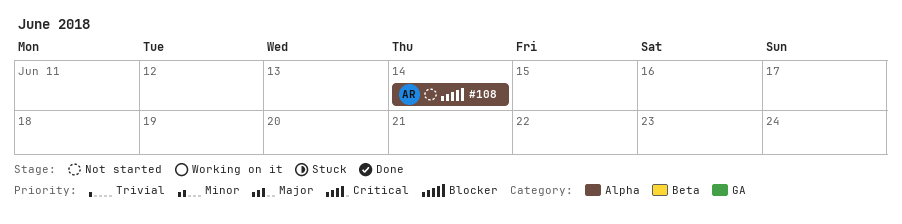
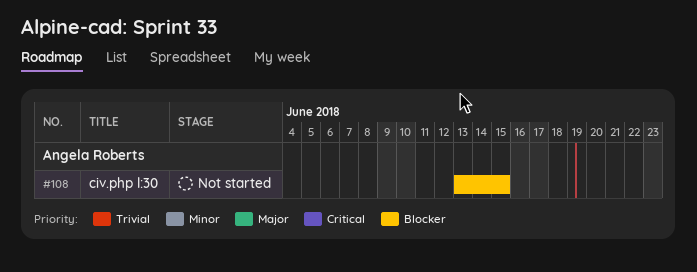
#108, start: Jun 14 -> Jun 13
#108, due: Jun 14 -> Jun 15

